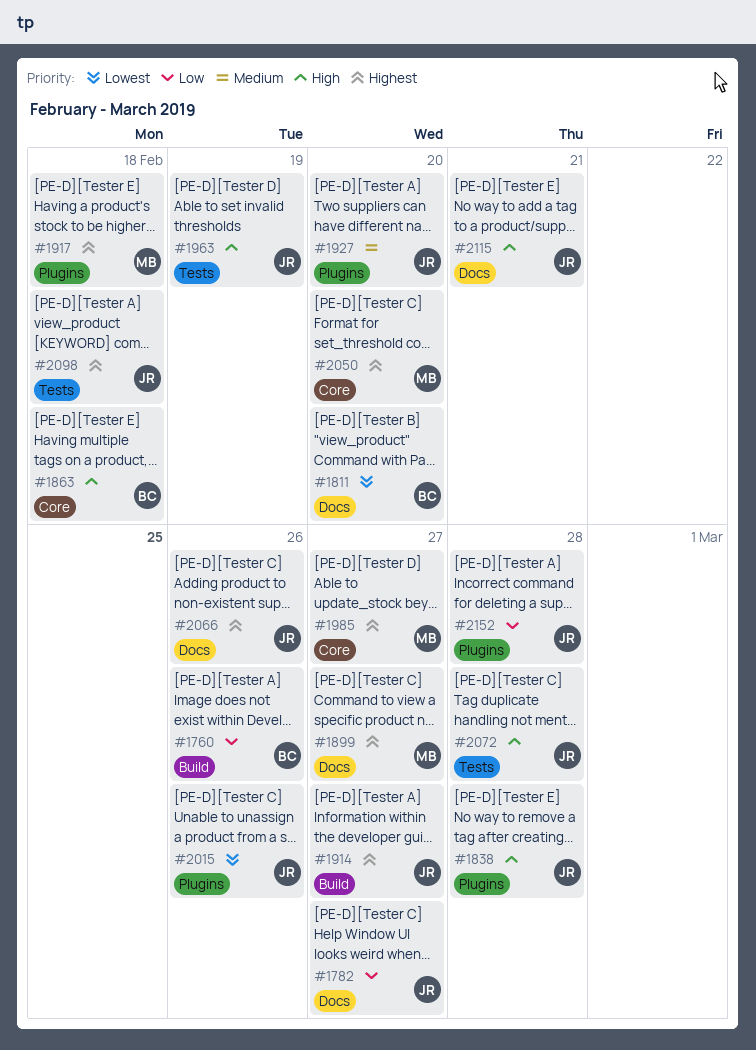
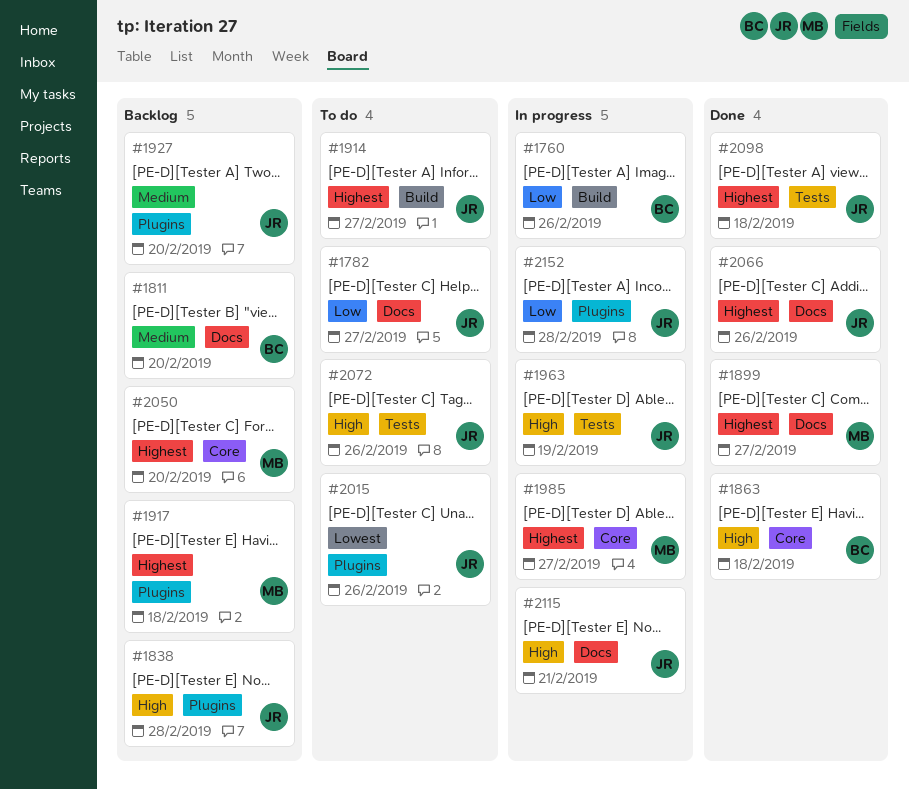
#1811, priority: Lowest -> Medium
#2072, due: Feb 28 -> Feb 26

